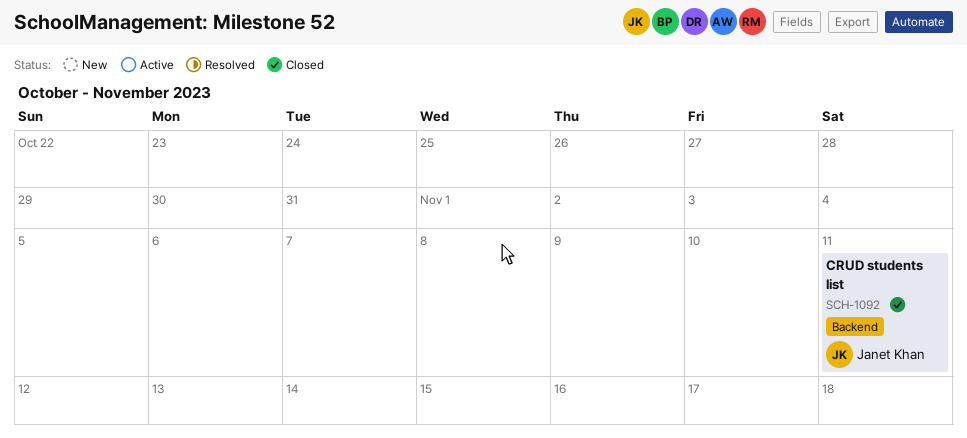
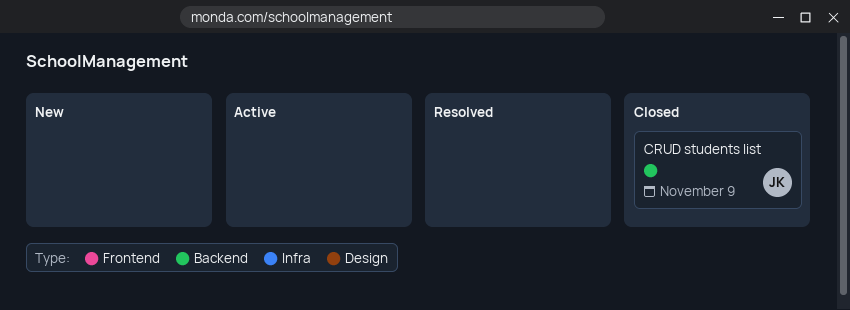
CRUD students list, due: Nov 11 -> Nov 9

